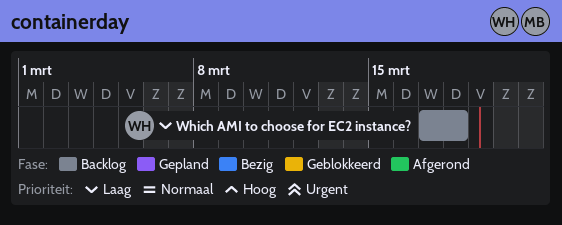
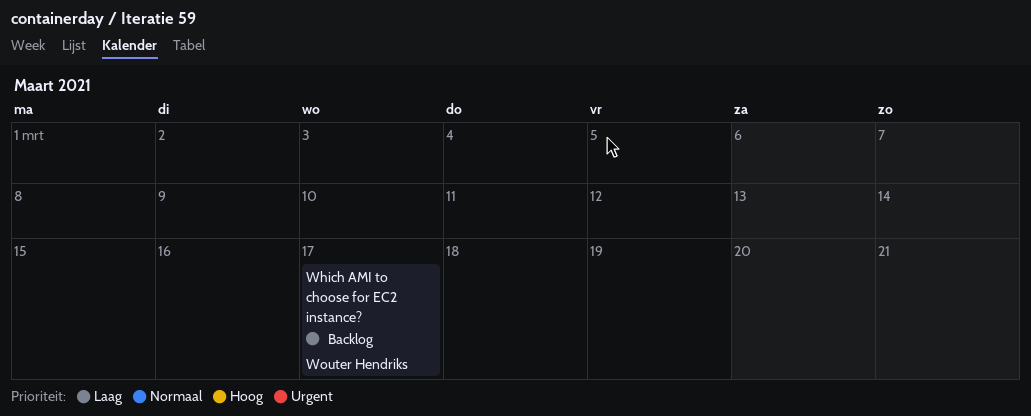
Which AMI to choose for EC2 instance?, due: Mar 18 -> Mar 17

